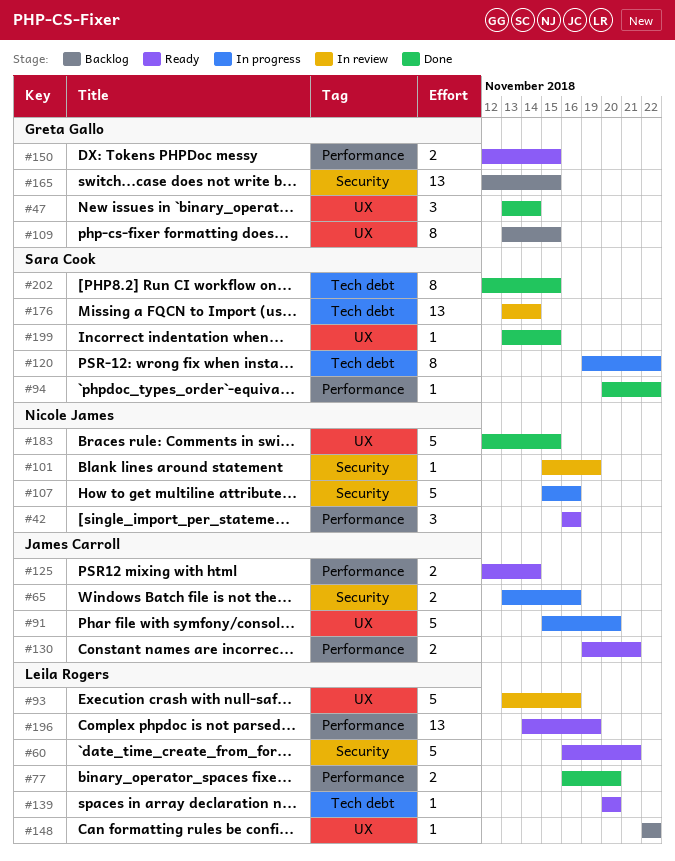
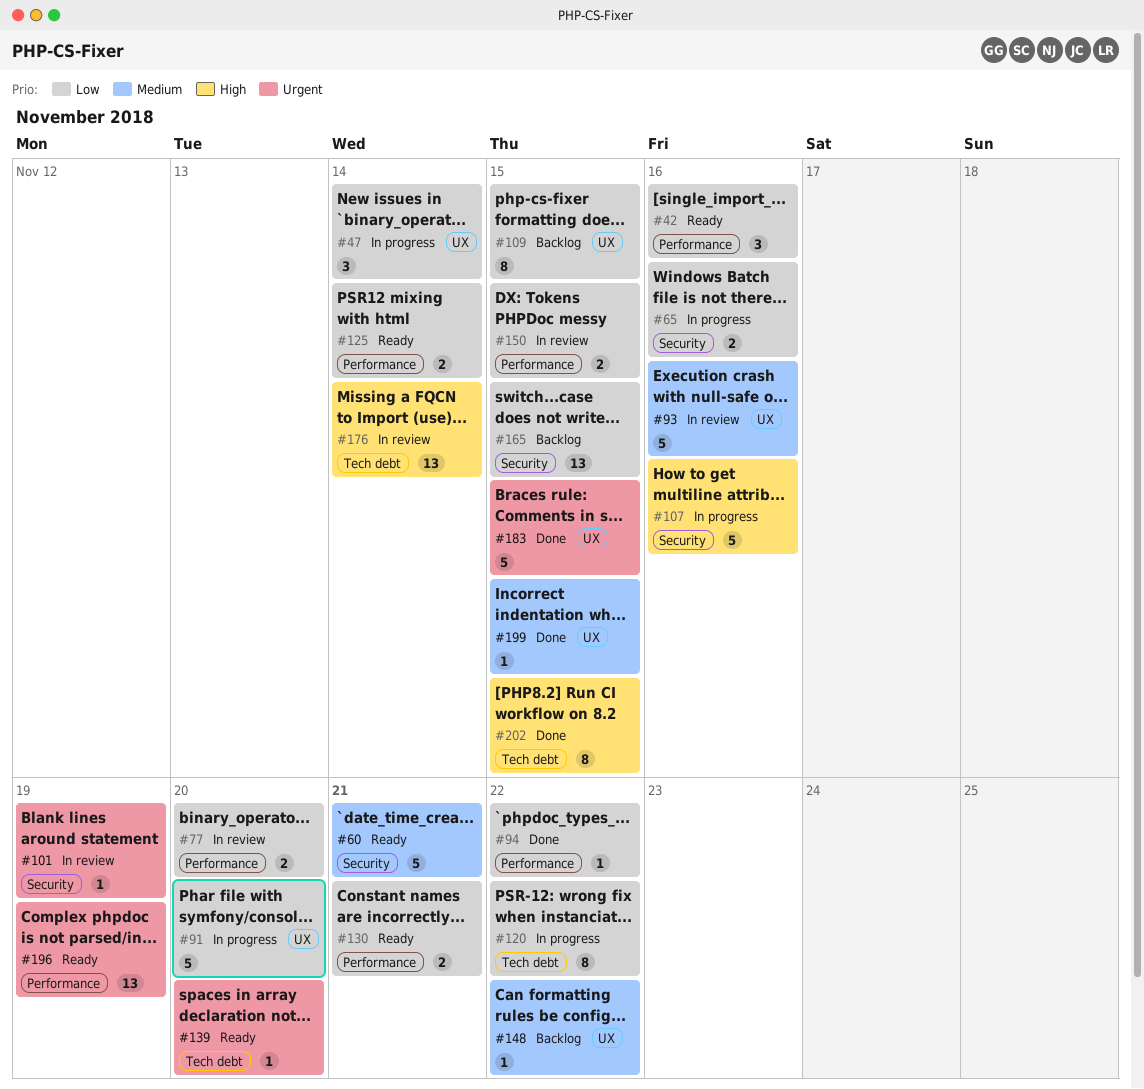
#47, status: Done -> In progress
#77, status: Done -> In review
#150, status: Ready -> In review

